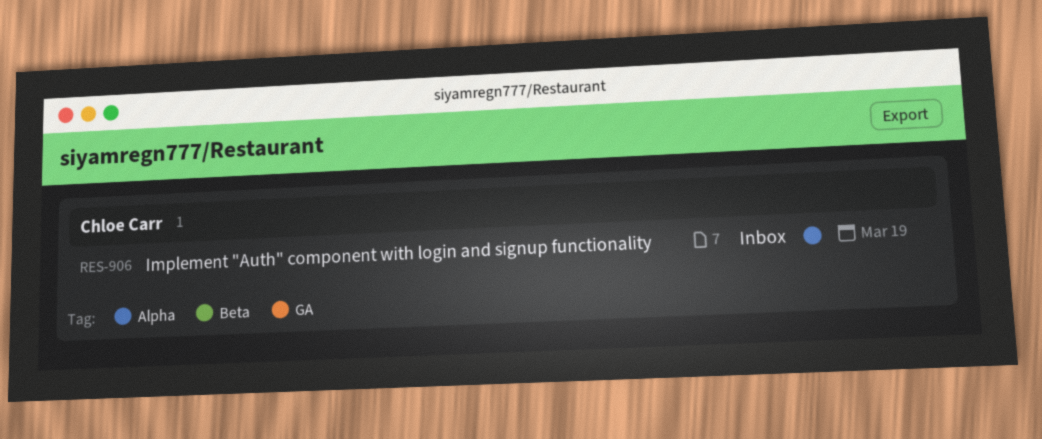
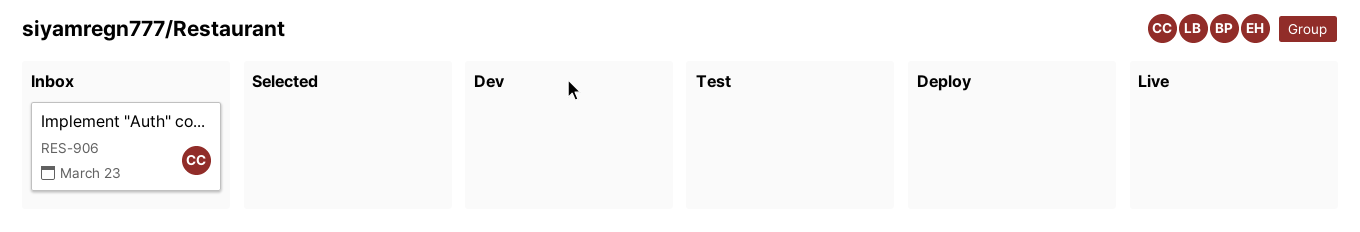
RES-906, due: Mar 19 -> Mar 23

